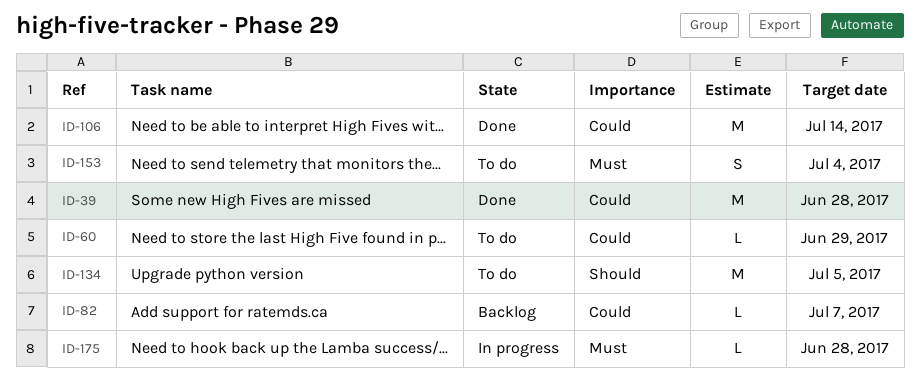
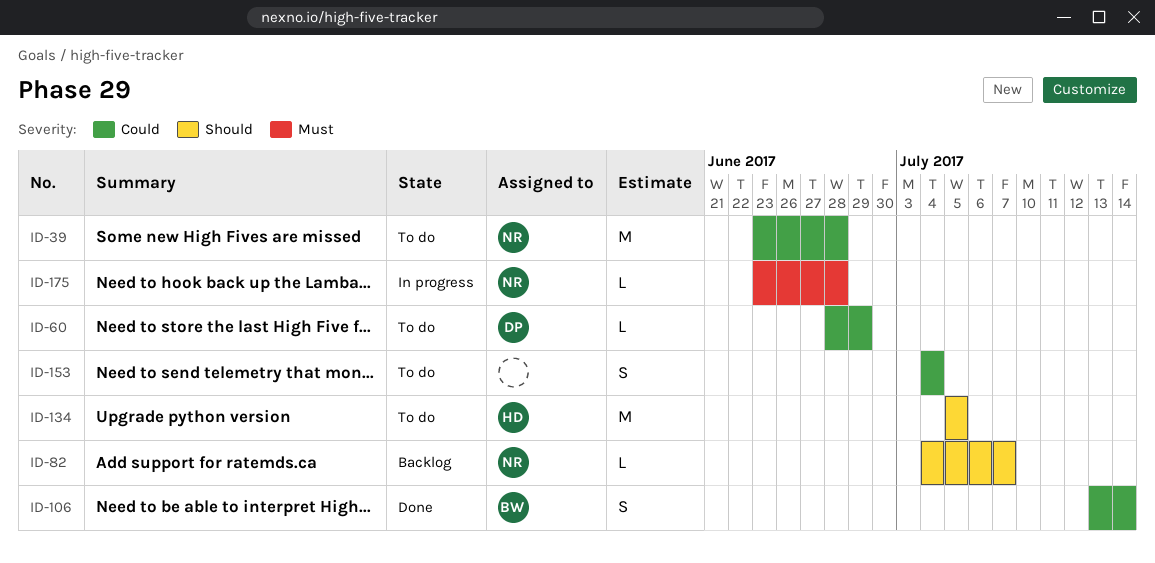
ID-39, status: Done -> To do
ID-82, priority: Could -> Should
ID-106, estimate: M -> S
ID-153, priority: Must -> Could

